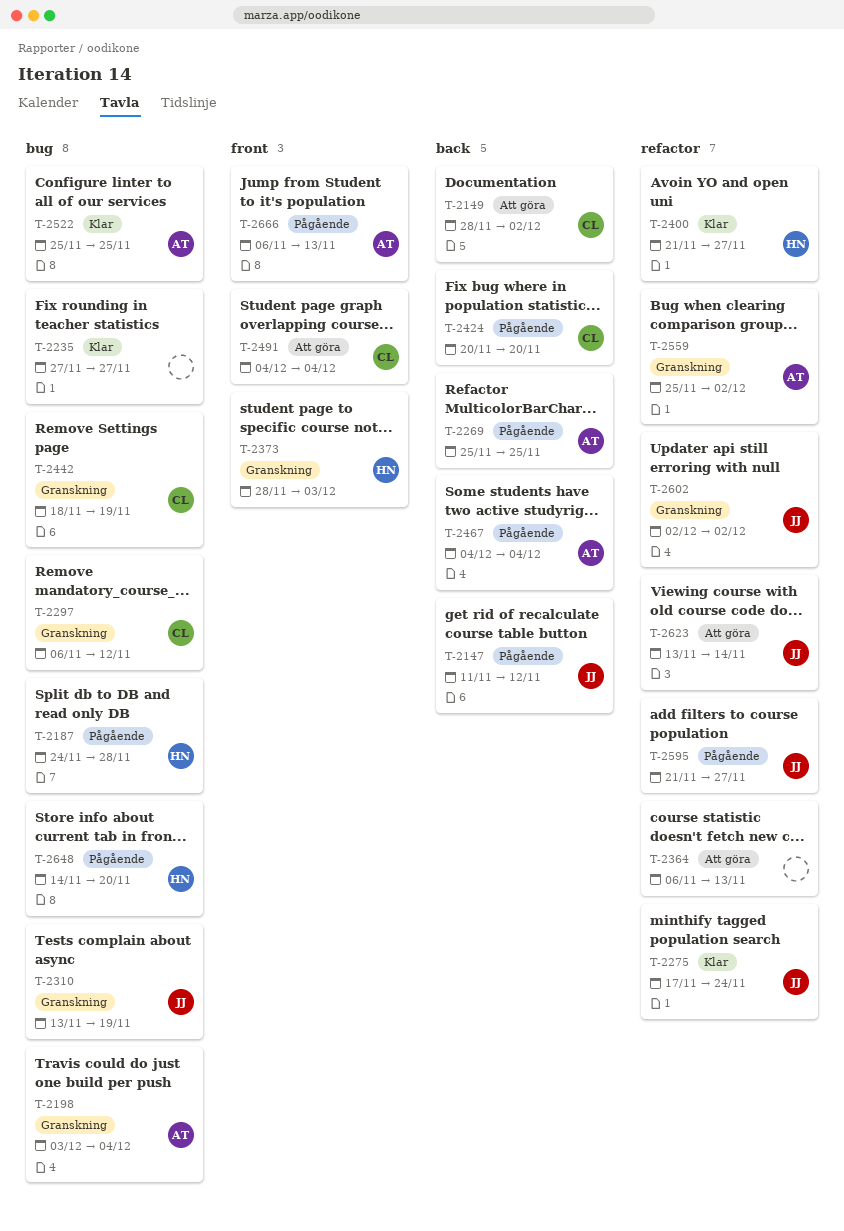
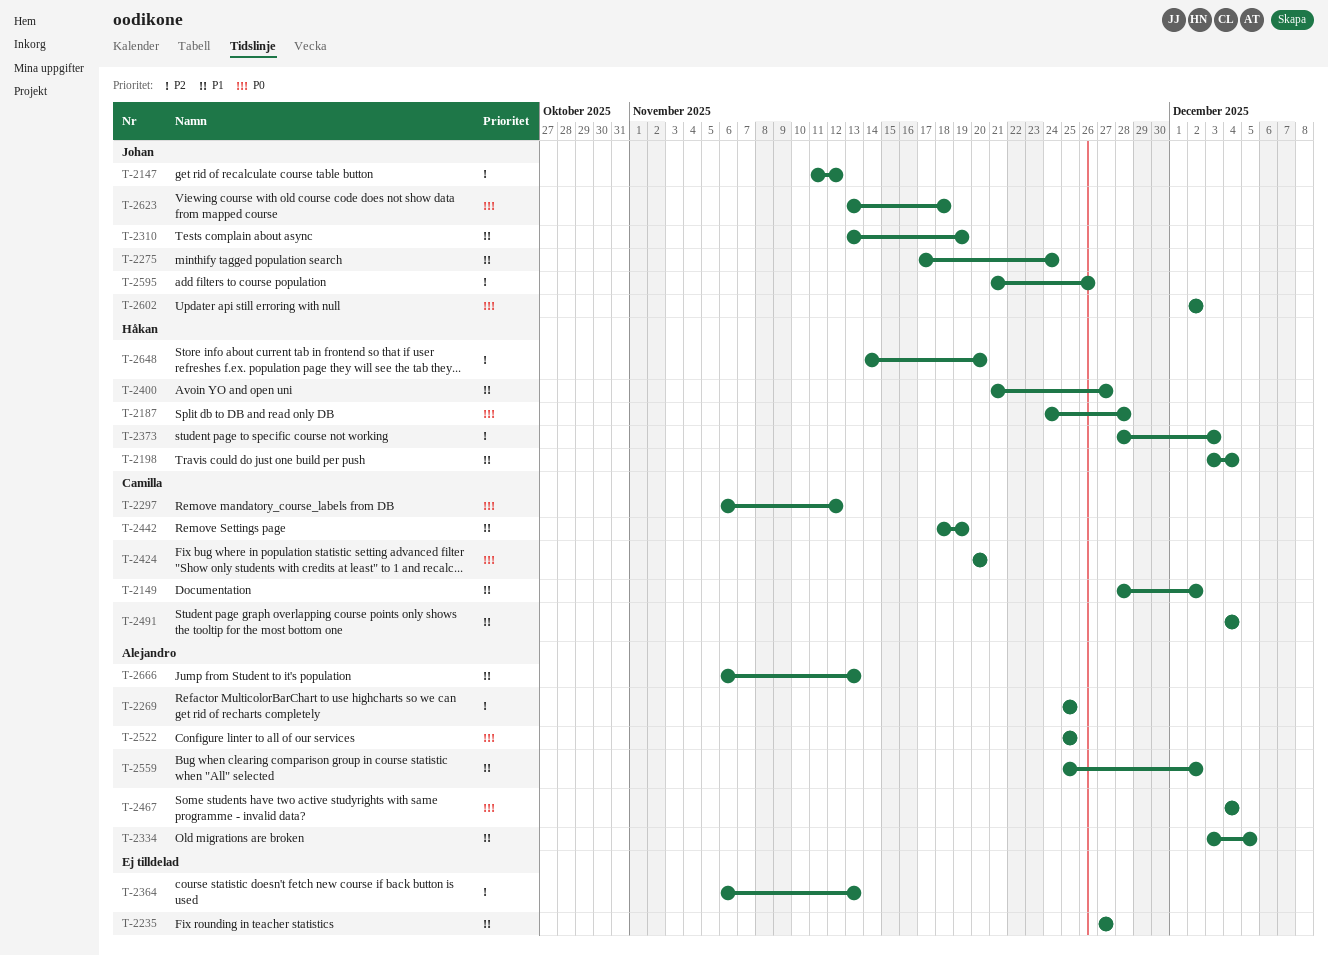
T-2198, owner: Alejandro -> Håkan
T-2334: none -> present
T-2595, due: Nov 27 -> Nov 26
T-2623, due: Nov 14 -> Nov 18

